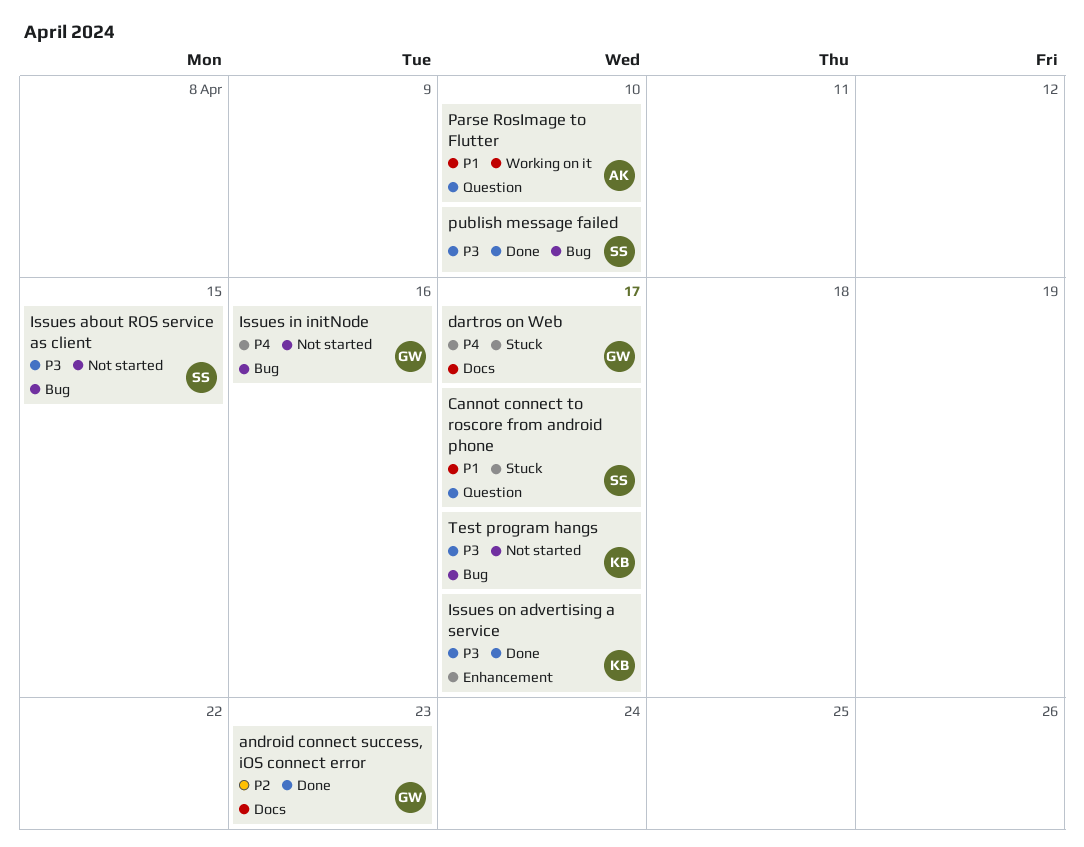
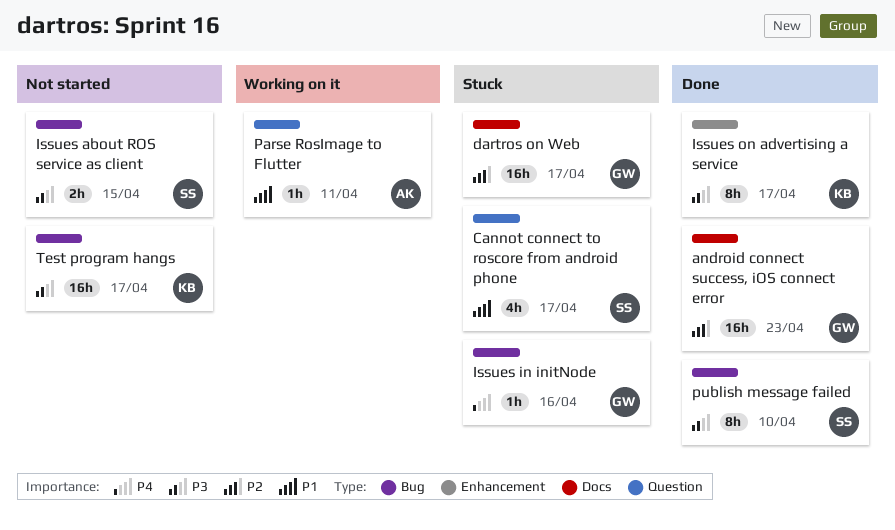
dartros on Web, priority: P4 -> P2
Issues in initNode, status: Not started -> Stuck
Parse RosImage to Flutter, due: Apr 10 -> Apr 11

